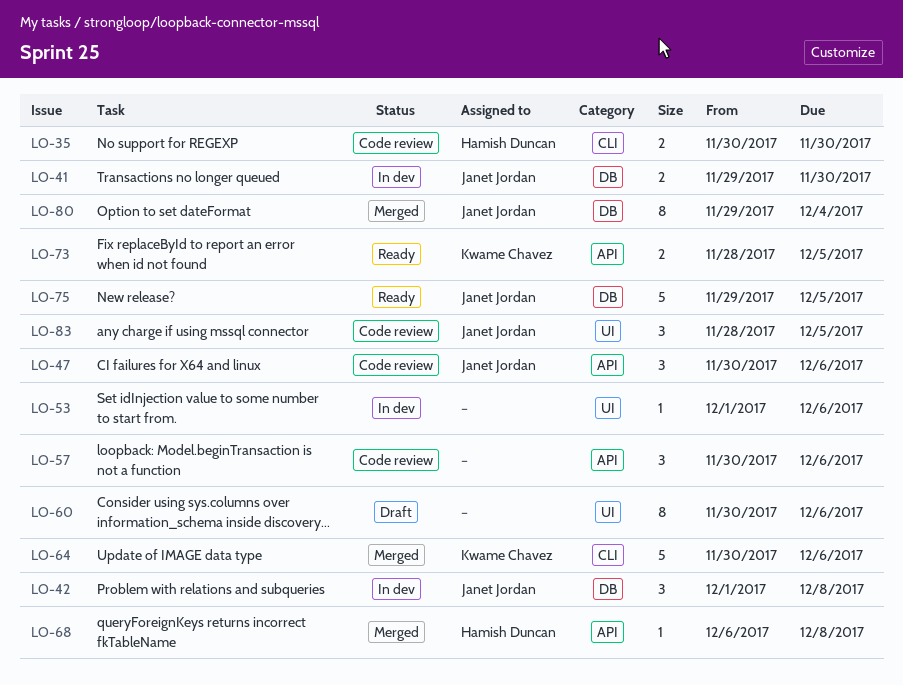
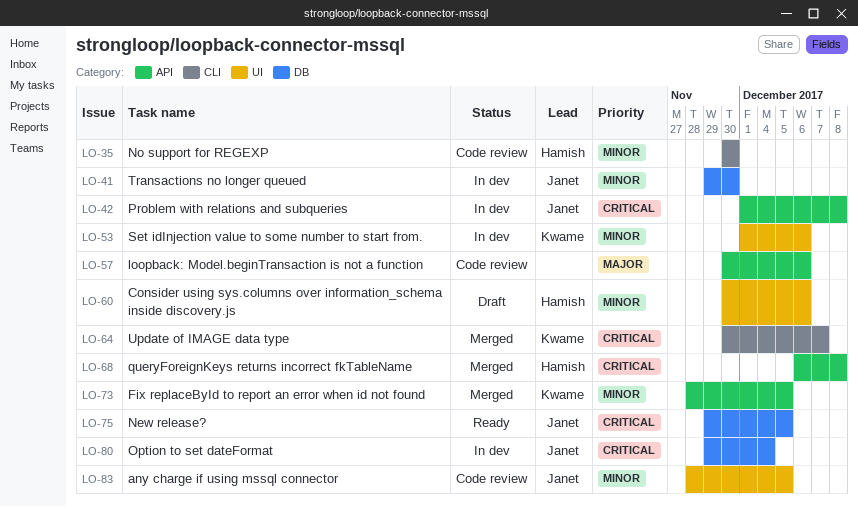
LO-42, label: DB -> API
LO-47: present -> none
LO-53, owner: none -> Kwame Chavez
LO-60, owner: none -> Hamish Duncan
LO-64, due: Dec 6 -> Dec 7
LO-73, status: Ready -> Merged
LO-80, status: Merged -> In dev

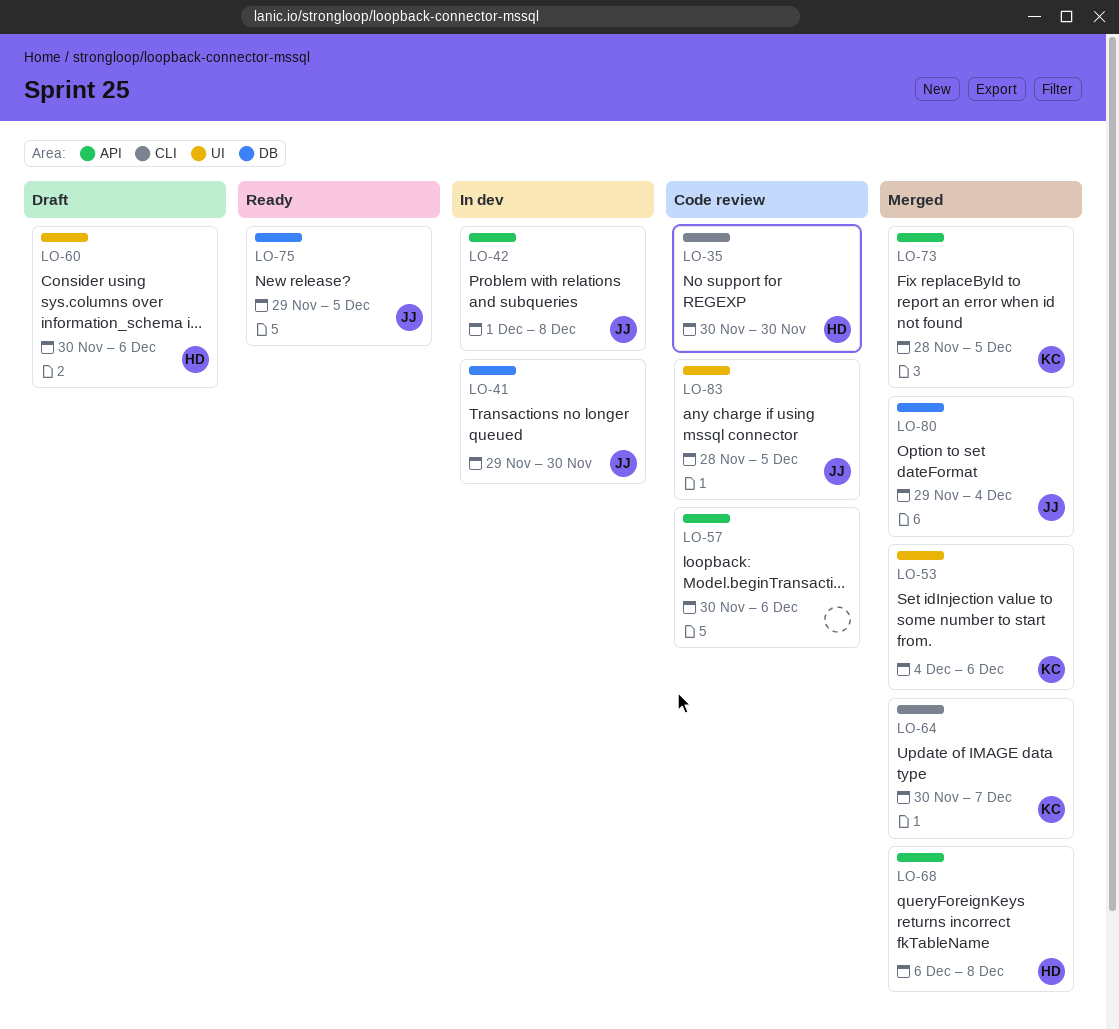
LO-53, status: In dev -> Merged
LO-53, start: Dec 1 -> Dec 4
LO-80, status: In dev -> Merged

